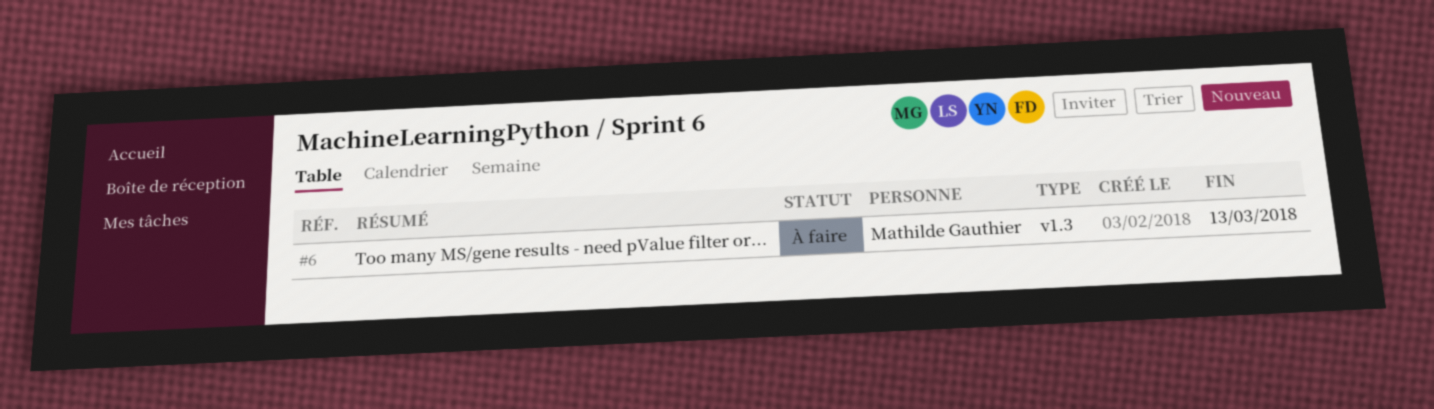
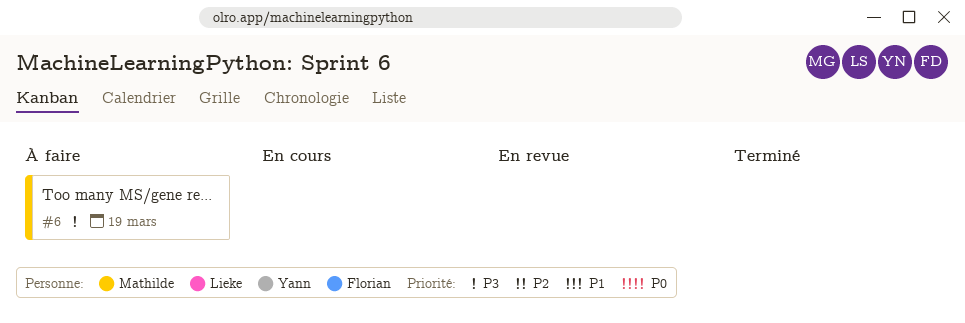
#6, due: Mar 13 -> Mar 19

